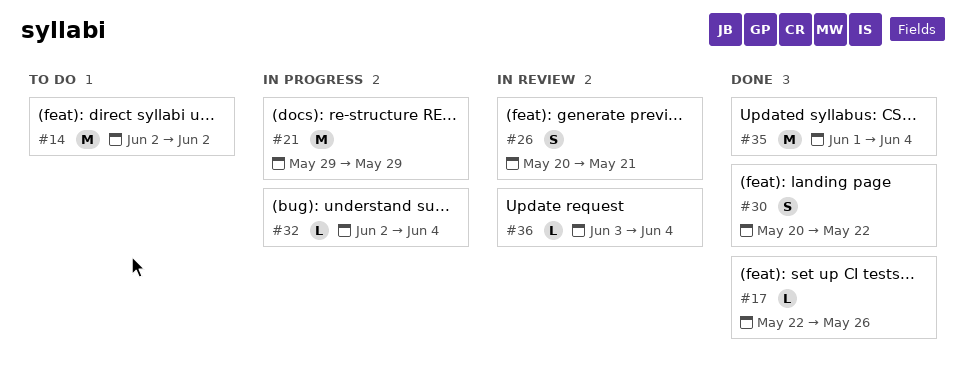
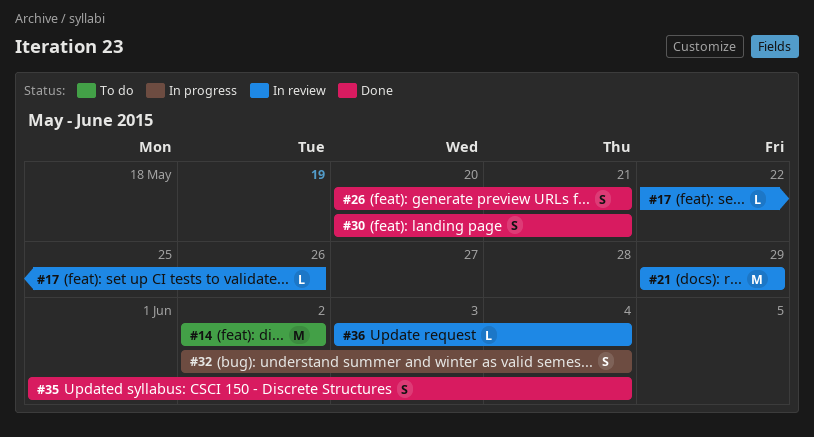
#17, status: Done -> In review
#21, status: In progress -> In review
#26, status: In review -> Done
#30, due: May 22 -> May 21
#32, estimate: L -> S
#35, estimate: M -> S

